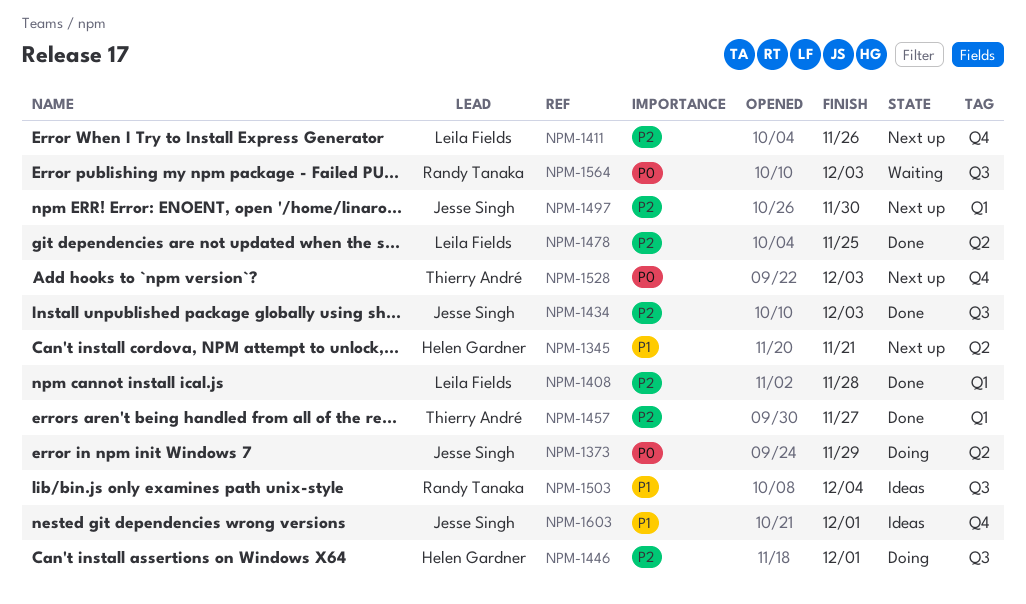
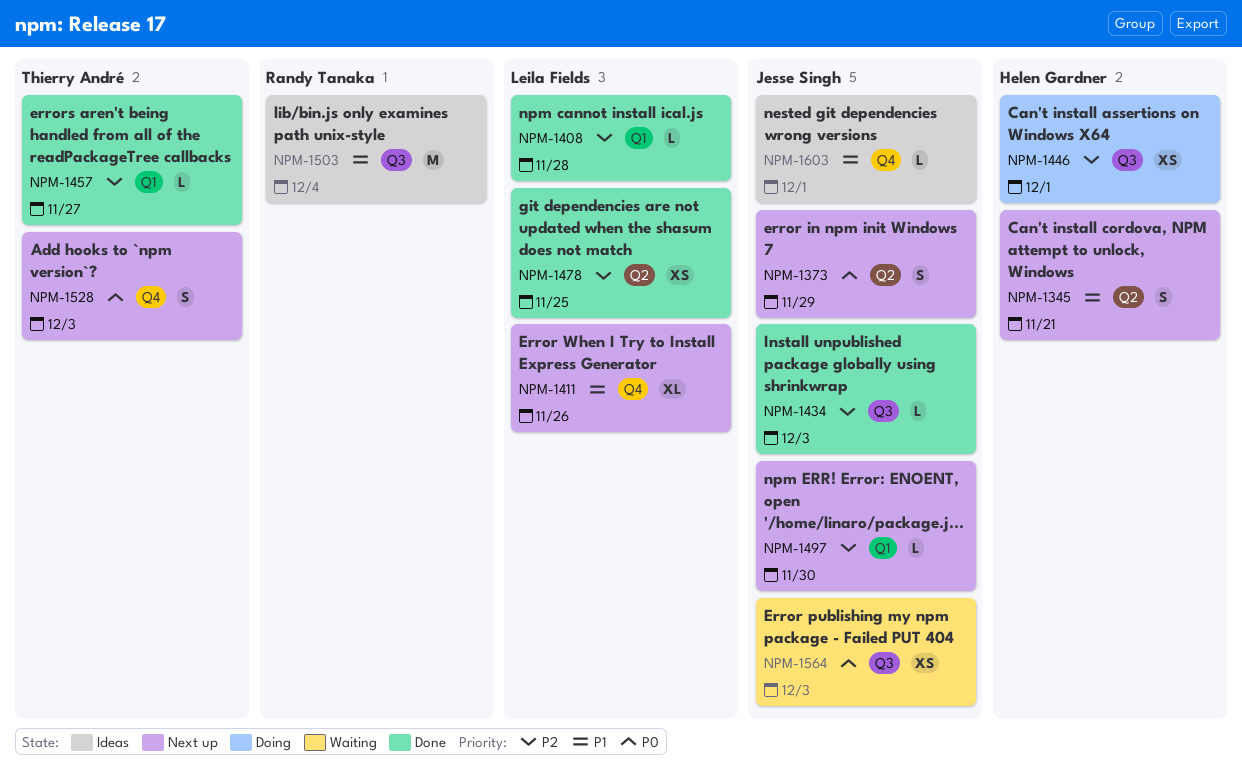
NPM-1373, status: Doing -> Next up
NPM-1411, priority: P2 -> P1
NPM-1564, owner: Randy Tanaka -> Jesse Singh

